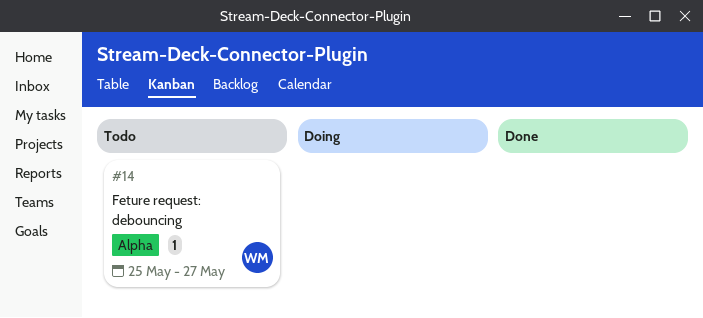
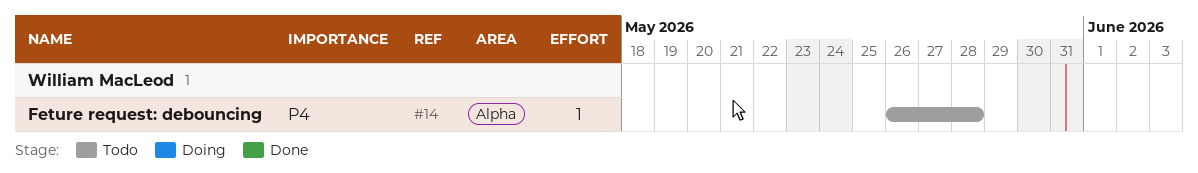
#14, start: May 25 -> May 26
#14, due: May 27 -> May 28

